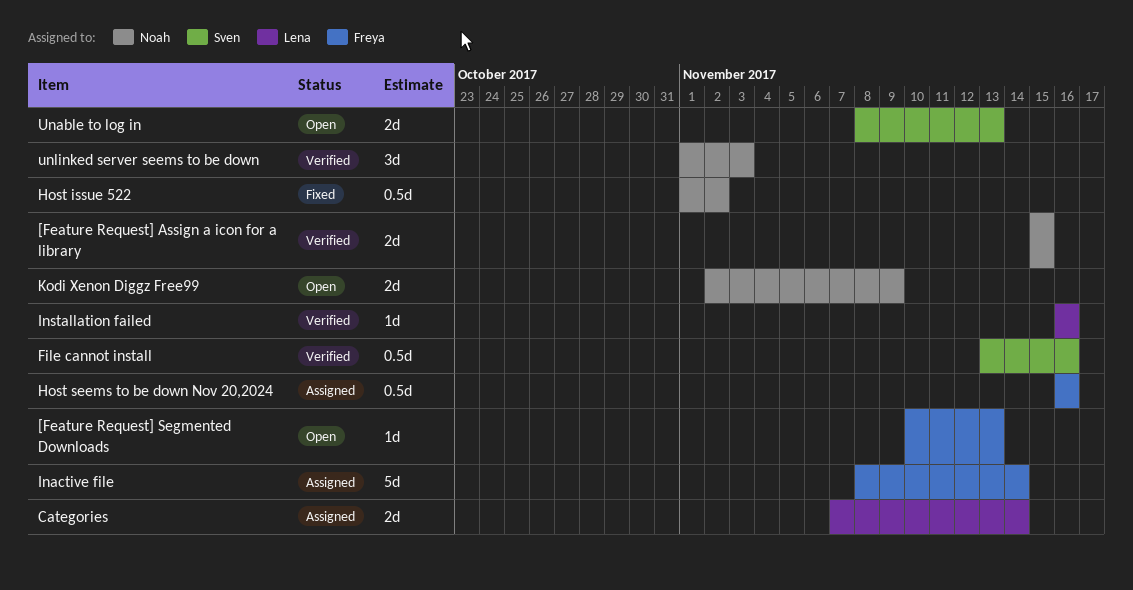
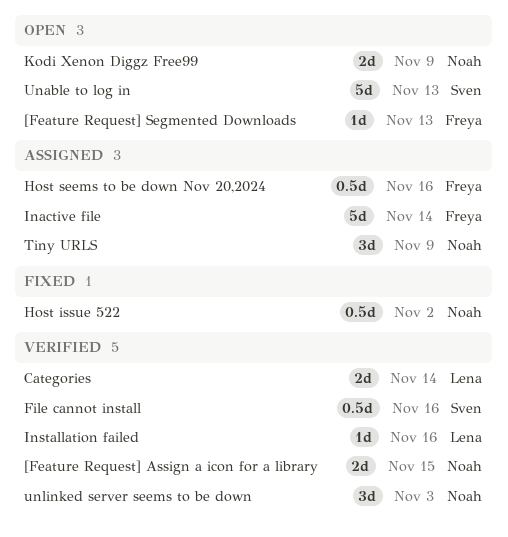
Categories, status: Assigned -> Verified
Tiny URLS: none -> present
Unable to log in, estimate: 2d -> 5d

